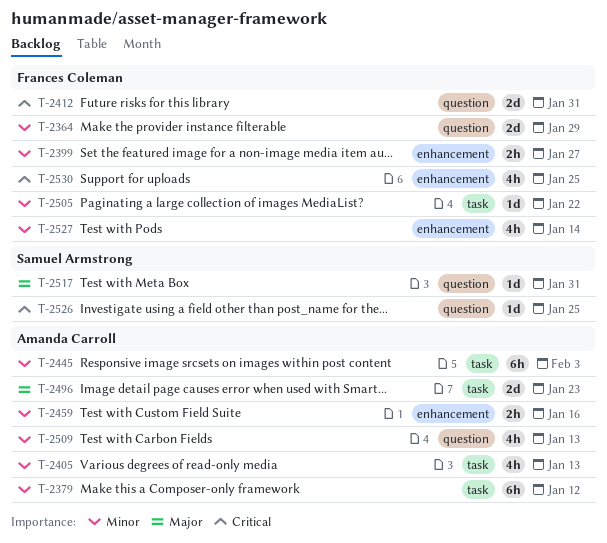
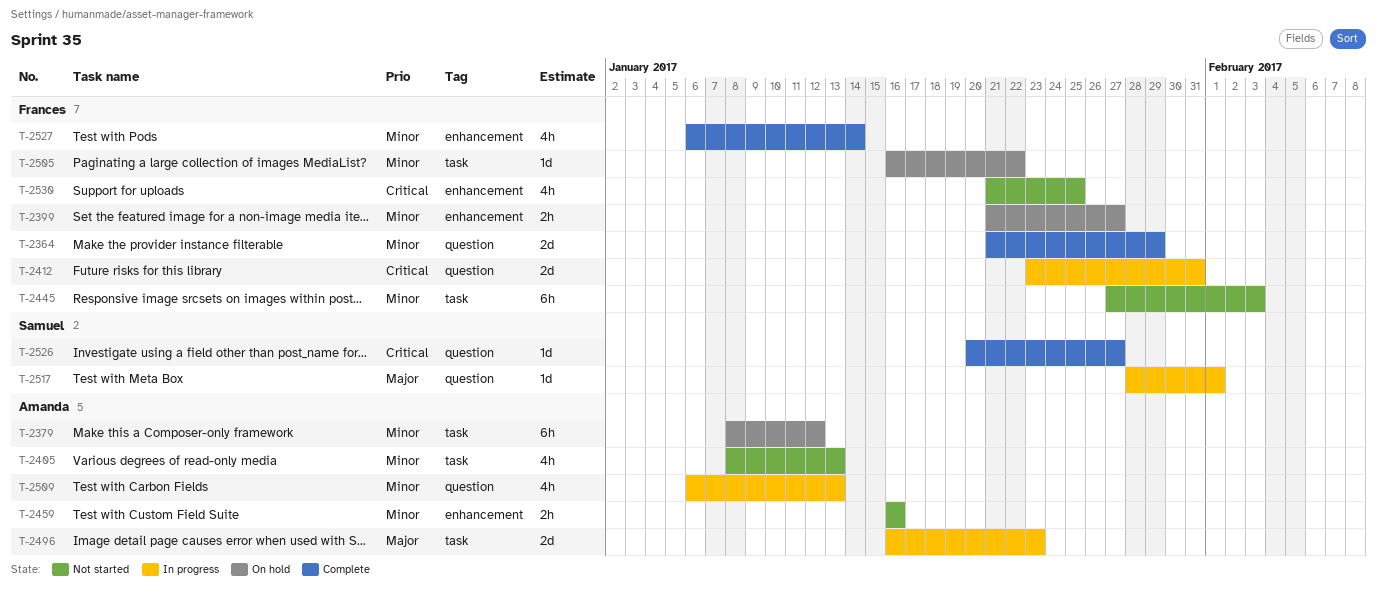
T-2445, owner: Amanda Carroll -> Frances Coleman
T-2517, due: Jan 31 -> Feb 1
T-2526, due: Jan 25 -> Jan 27

